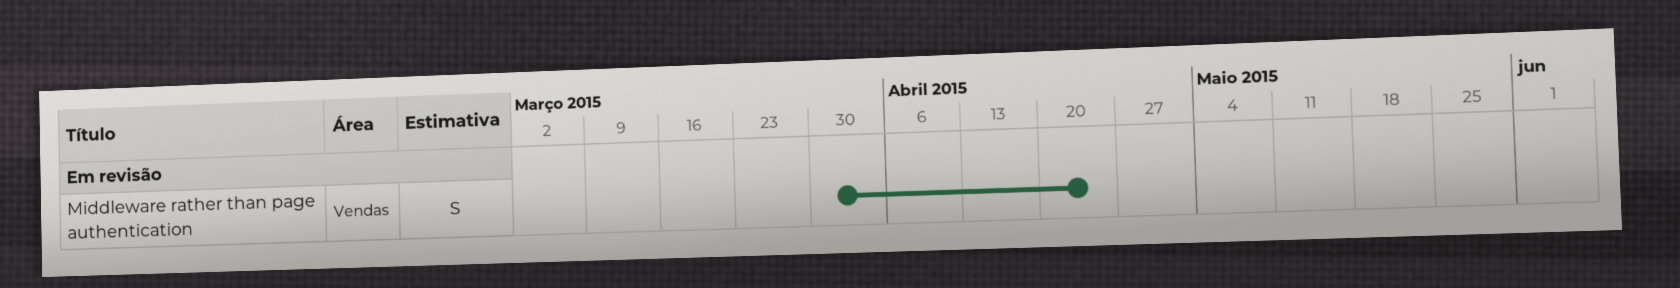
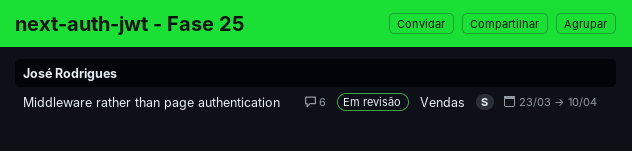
Middleware rather than page authentication, start: Mar 30 -> Mar 23
Middleware rather than page authentication, due: Apr 24 -> Apr 10

